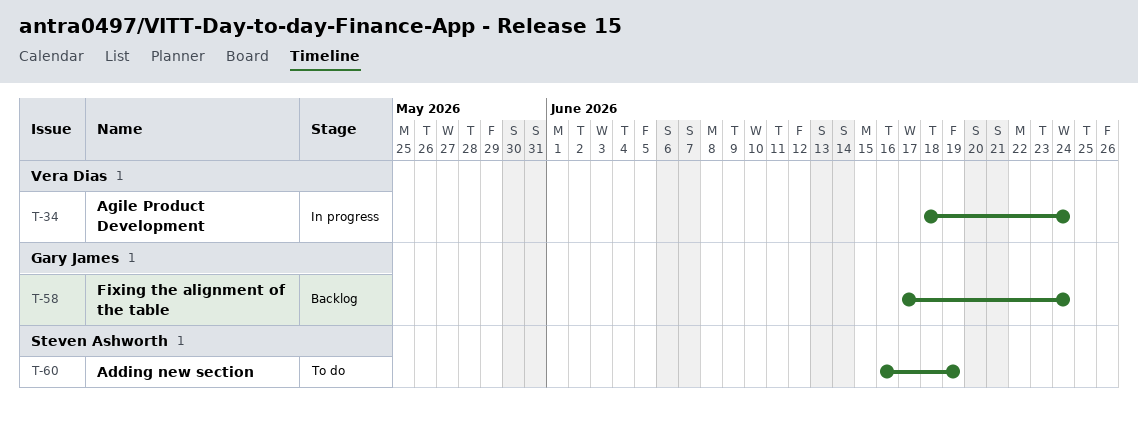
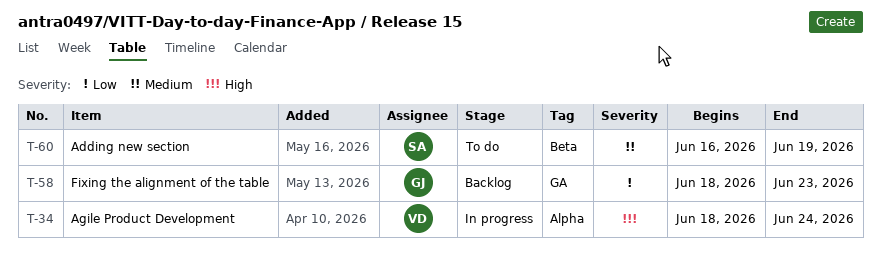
T-58, start: Jun 17 -> Jun 18
T-58, due: Jun 24 -> Jun 23

